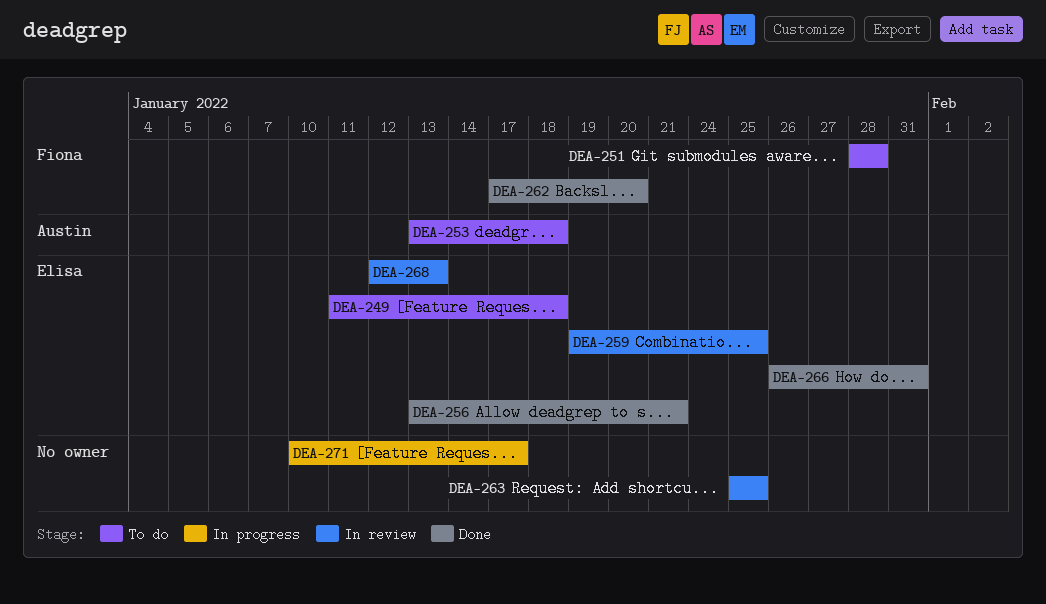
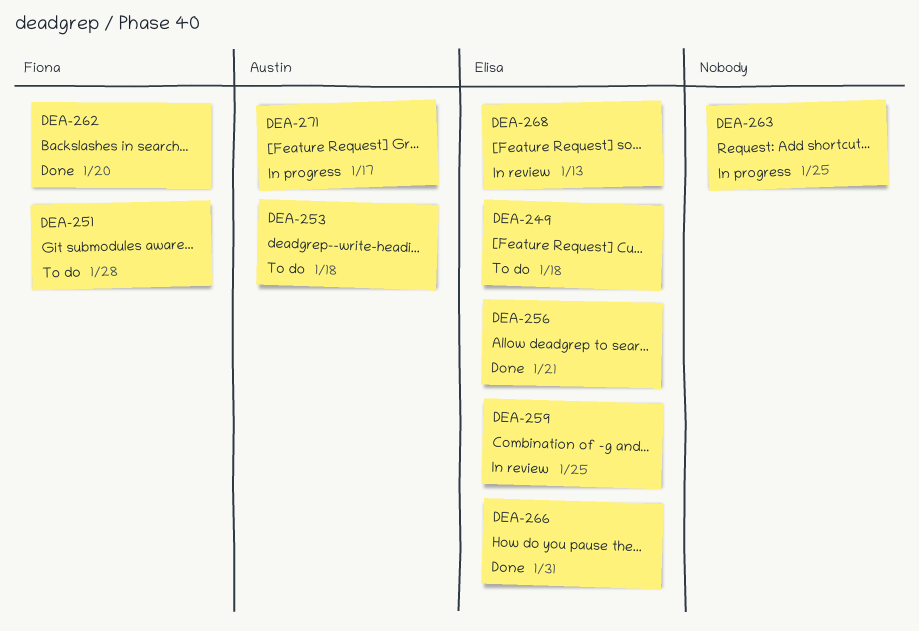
DEA-263, status: In review -> In progress
DEA-271, owner: none -> Austin

